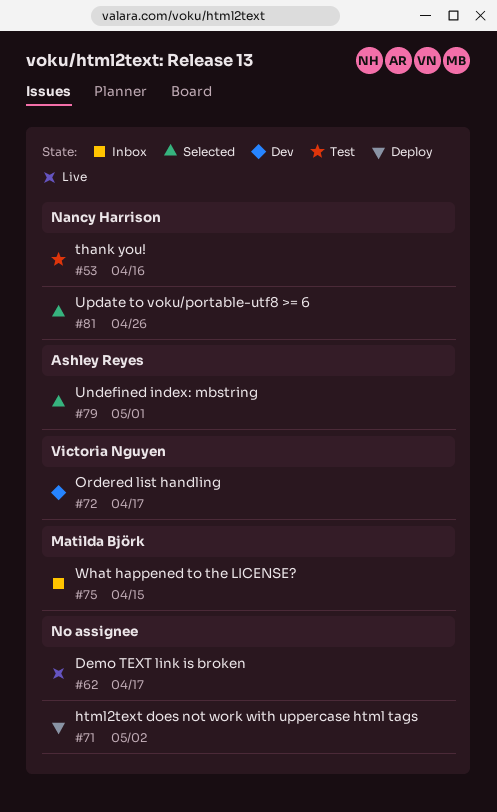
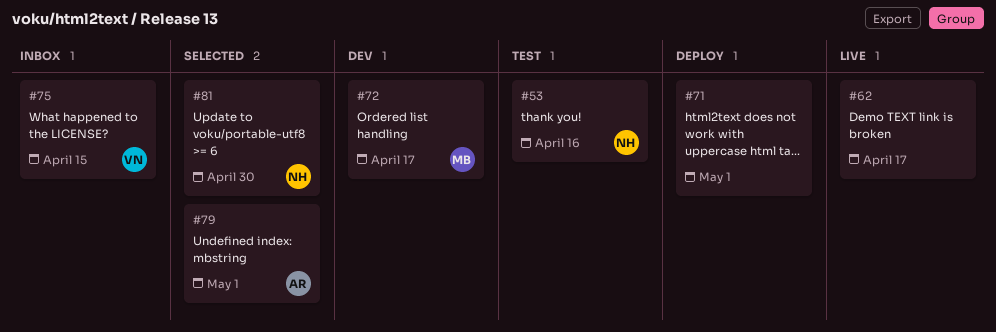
#71, due: May 2 -> May 1
#72, owner: Victoria Nguyen -> Matilda Björk
#75, owner: Matilda Björk -> Victoria Nguyen
#81, due: Apr 26 -> Apr 30

